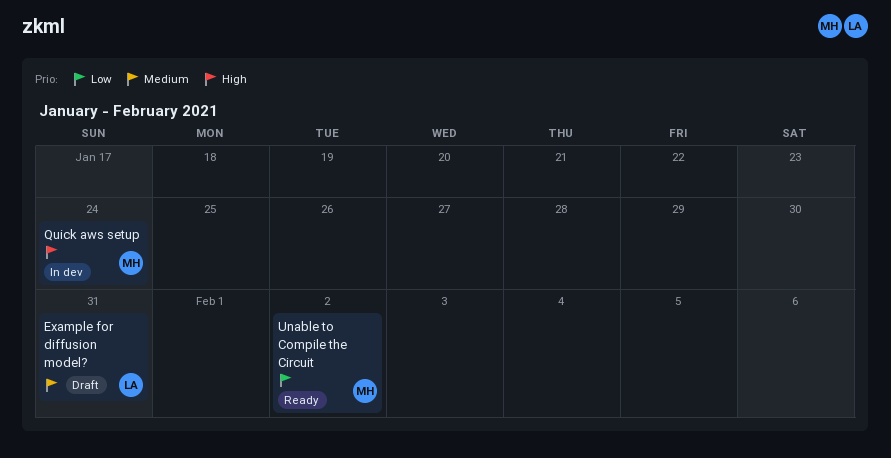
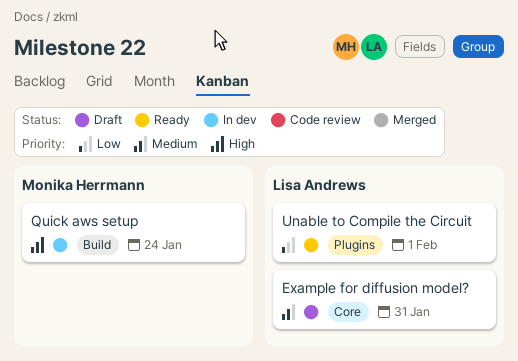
Unable to Compile the Circuit, owner: Monika Herrmann -> Lisa Andrews
Unable to Compile the Circuit, due: Feb 2 -> Feb 1

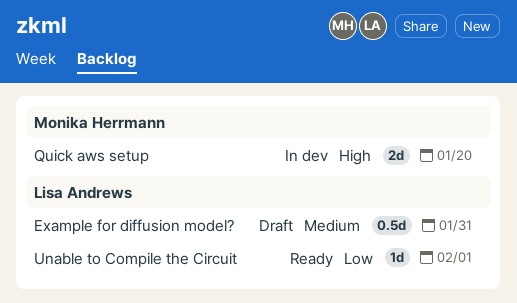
Quick aws setup, due: Jan 24 -> Jan 20

